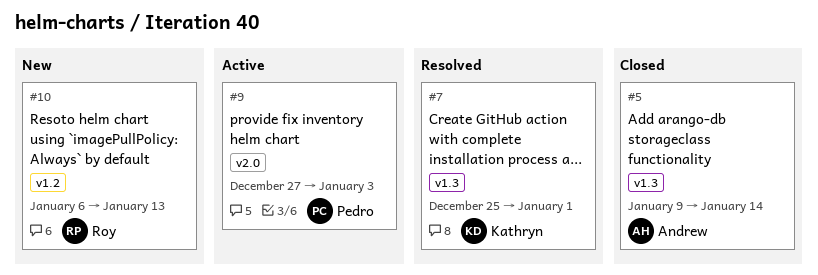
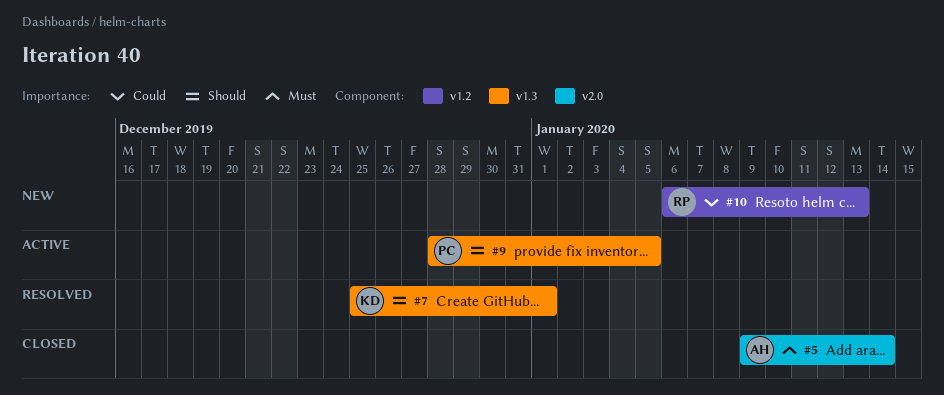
#5, label: v1.3 -> v2.0
#9, label: v2.0 -> v1.3
#9, start: Dec 27 -> Dec 28
#9, due: Jan 3 -> Jan 5

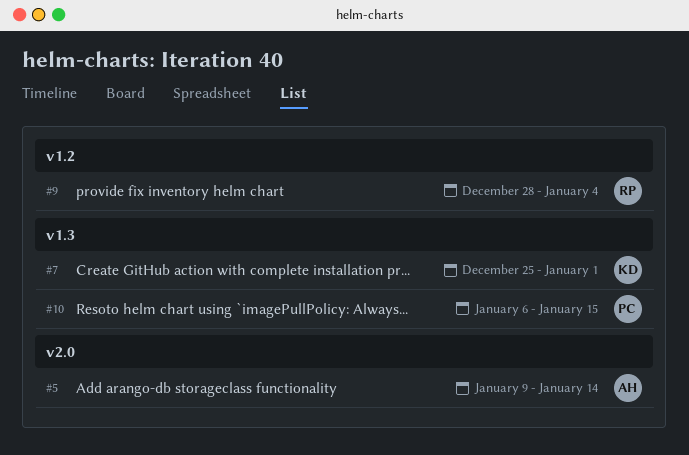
#9, owner: PC -> RP
#9, label: v1.3 -> v1.2
#9, due: Jan 5 -> Jan 4
#10, owner: RP -> PC
#10, label: v1.2 -> v1.3
#10, due: Jan 13 -> Jan 15

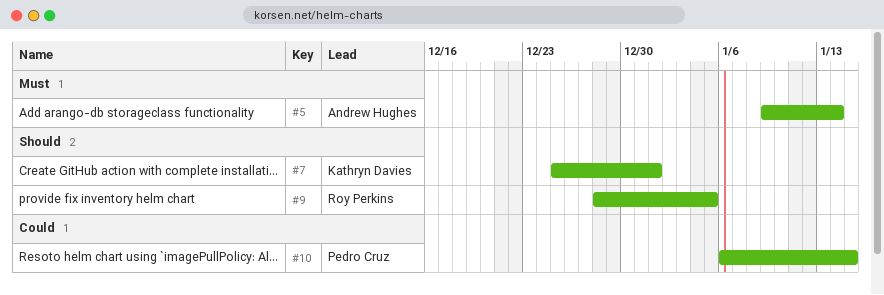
#9, due: Jan 4 -> Jan 5

